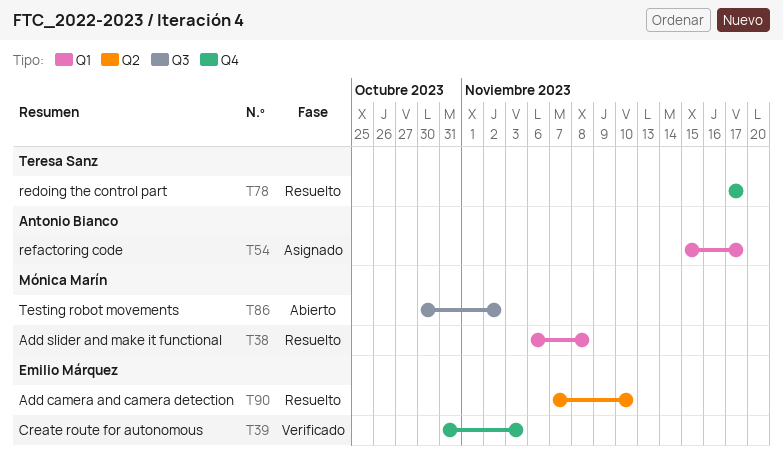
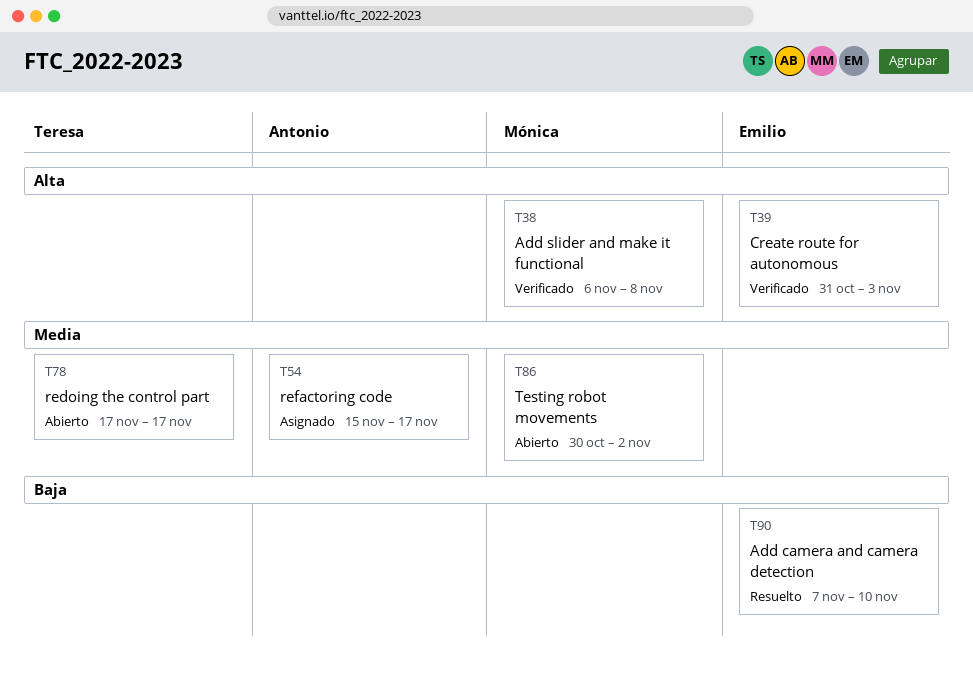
T38, status: Resuelto -> Verificado
T78, status: Resuelto -> Abierto

